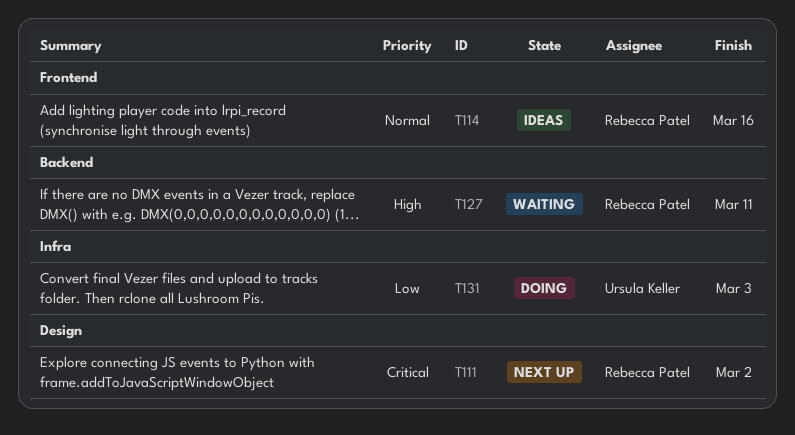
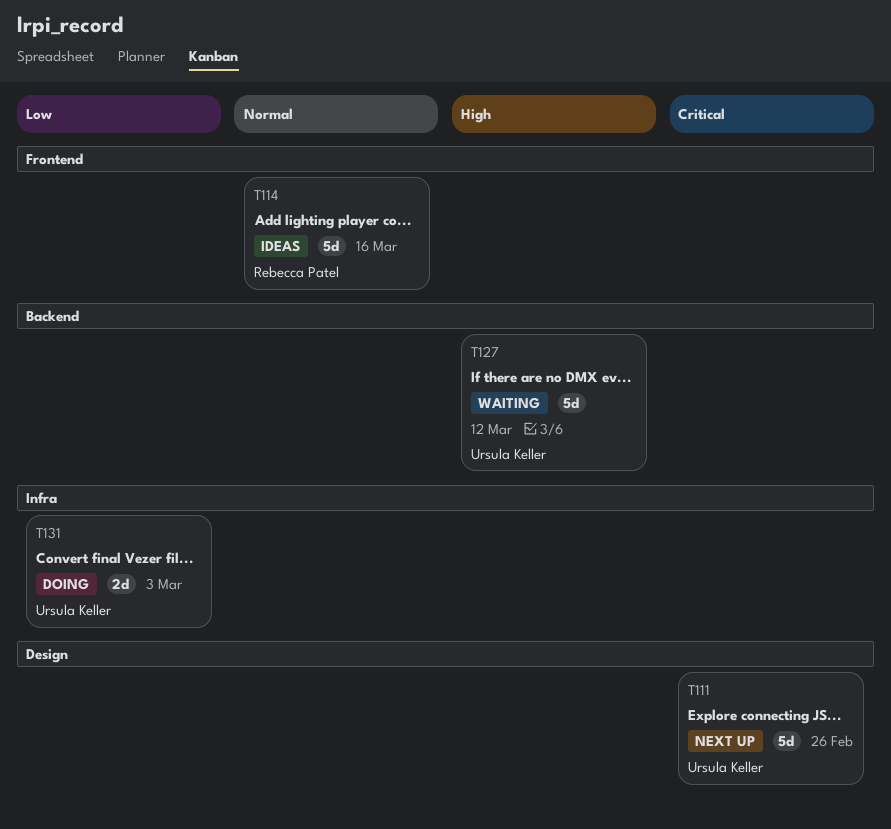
T111, owner: Rebecca Patel -> Ursula Keller
T111, due: Mar 2 -> Feb 26
T127, owner: Rebecca Patel -> Ursula Keller
T127, due: Mar 11 -> Mar 12

